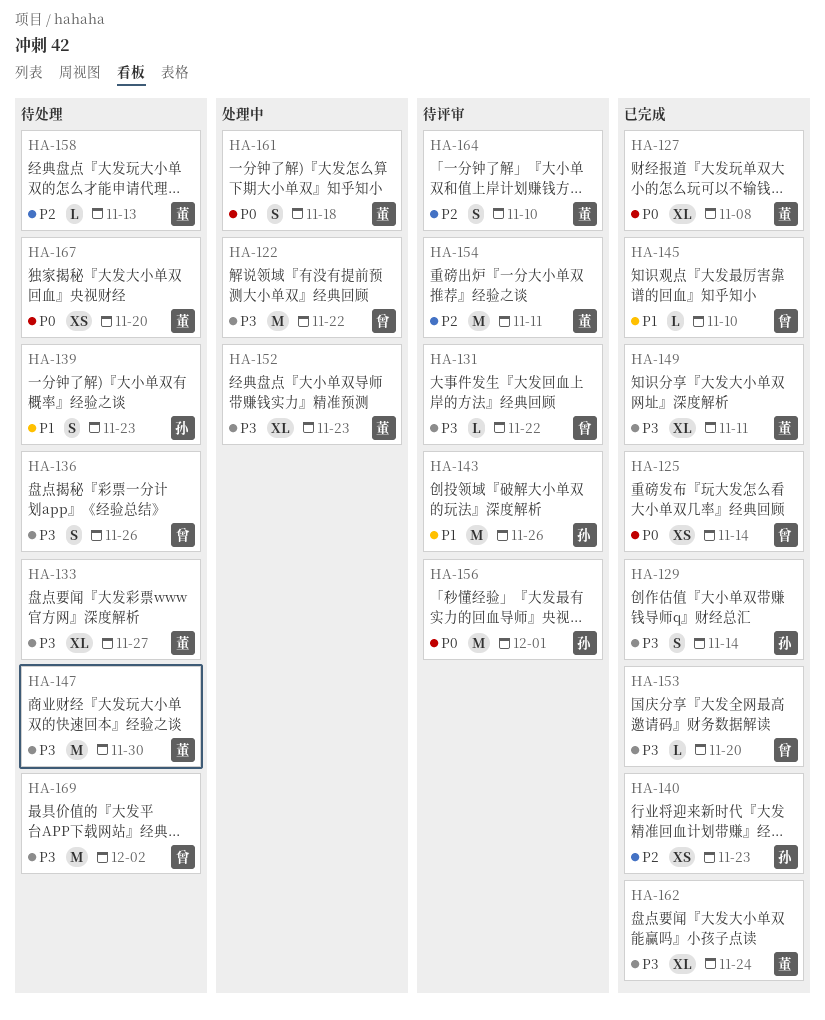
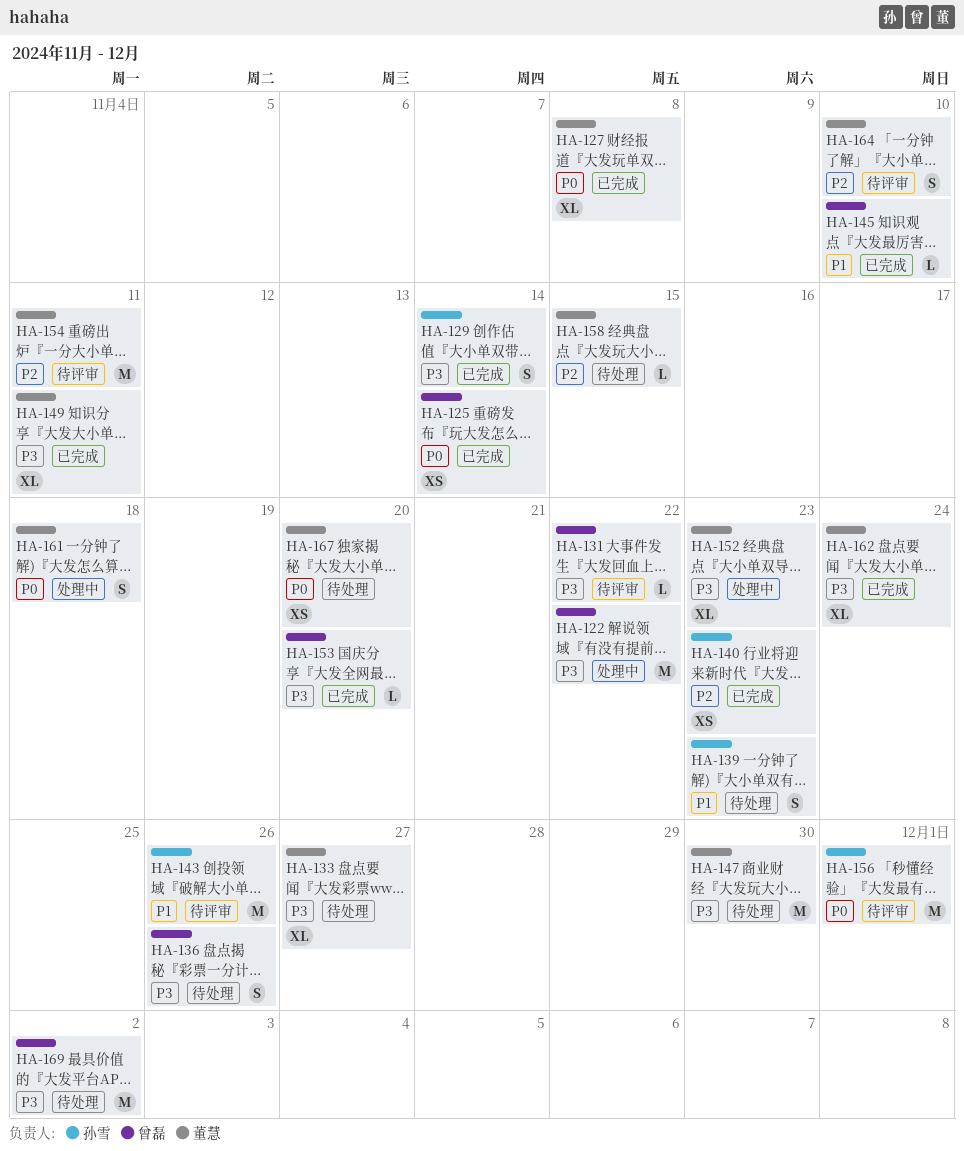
HA-158, due: Nov 13 -> Nov 15

